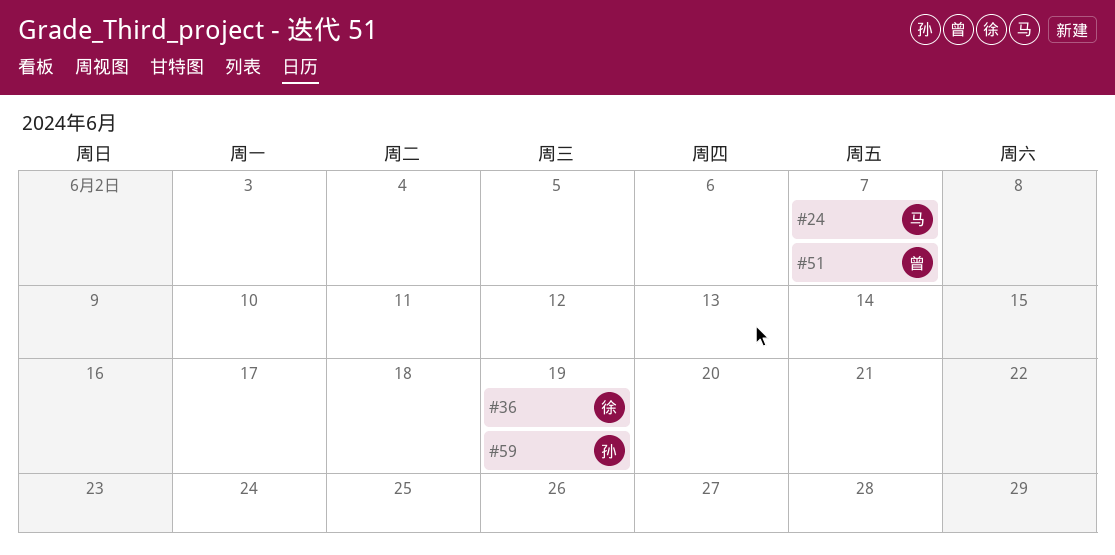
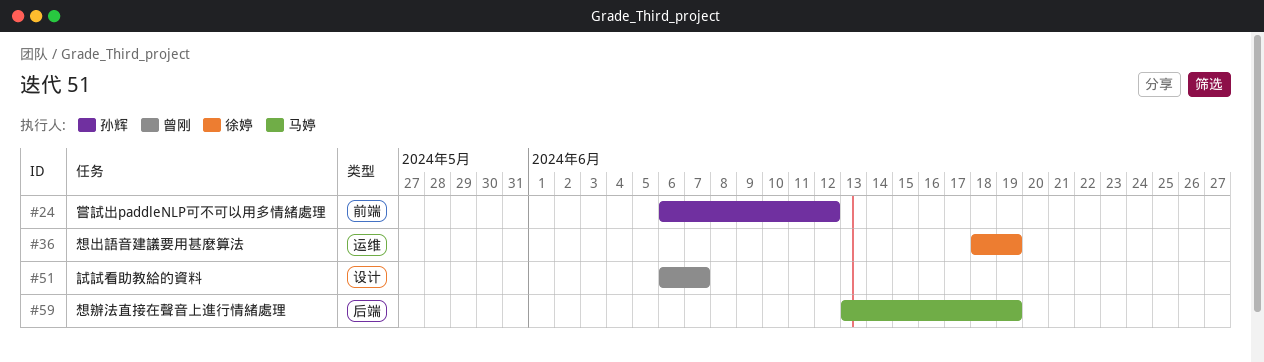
#24, owner: 马婷 -> 孙辉
#24, due: Jun 7 -> Jun 12
#59, owner: 孙辉 -> 马婷

